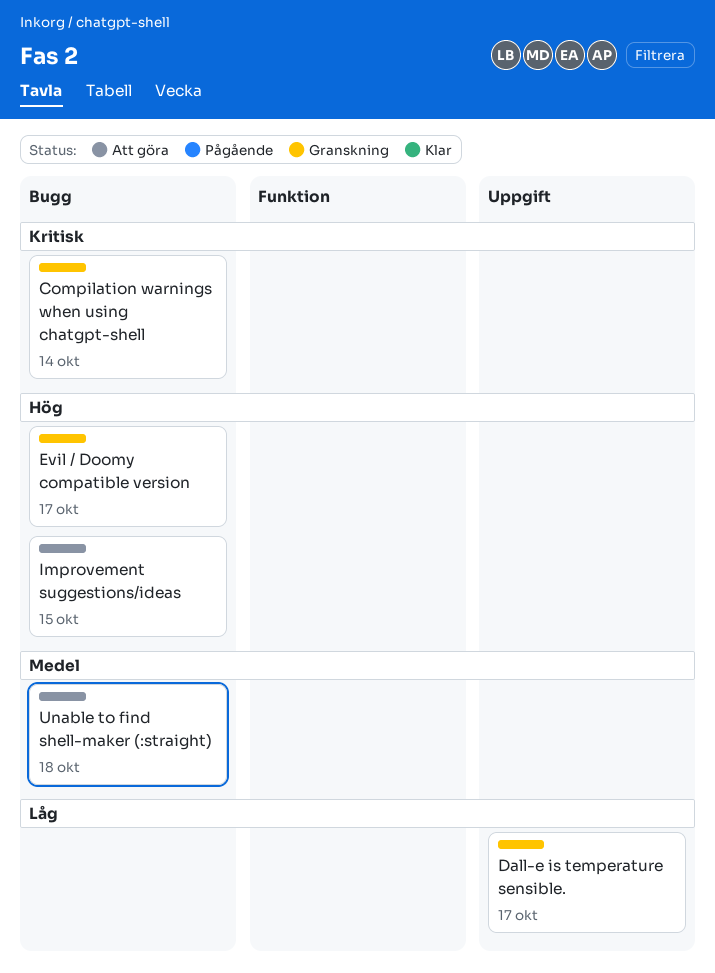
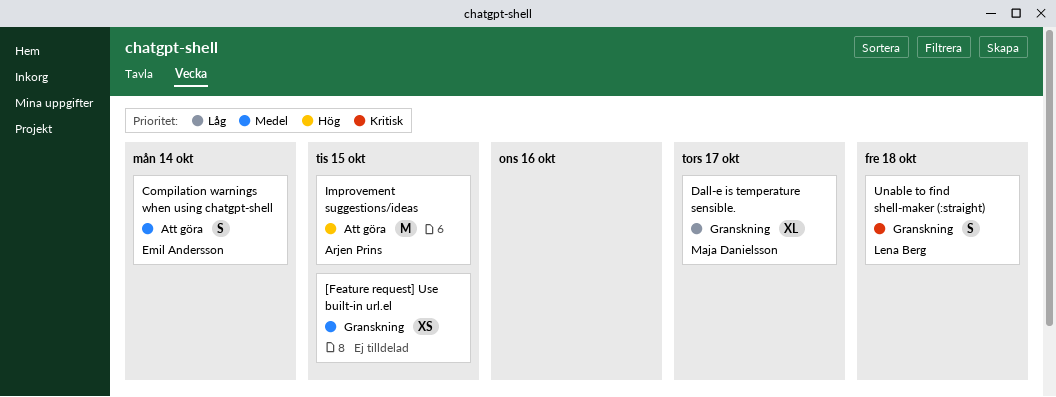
[Feature request] Use built-in url.el: none -> present
Compilation warnings when using chatgpt-shell, status: Granskning -> Att göra
Compilation warnings when using chatgpt-shell, priority: Kritisk -> Medel
Evil / Doomy compatible version: present -> none
Unable to find shell-maker (:straight), status: Att göra -> Granskning
Unable to find shell-maker (:straight), priority: Medel -> Kritisk

